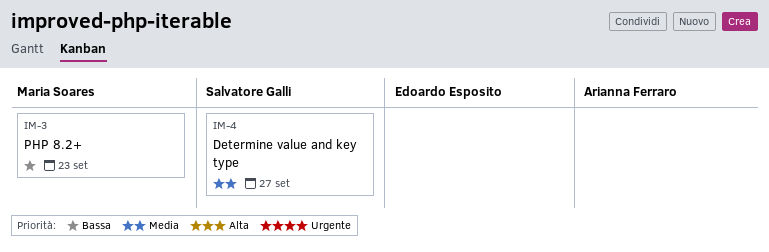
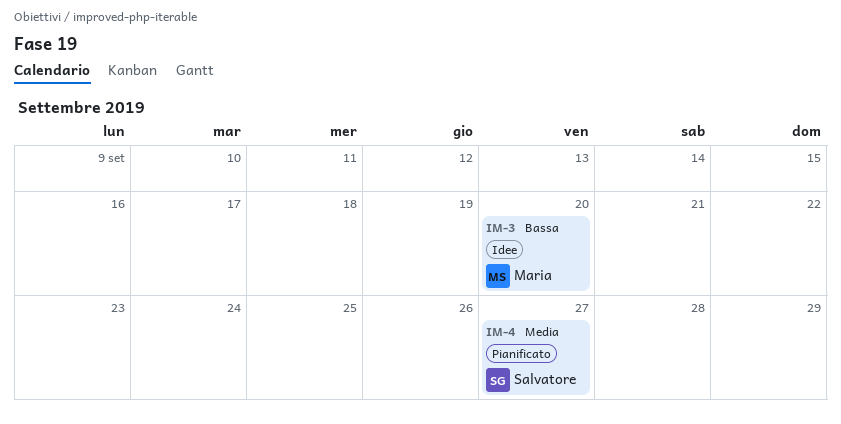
IM-3, due: Sep 23 -> Sep 20

